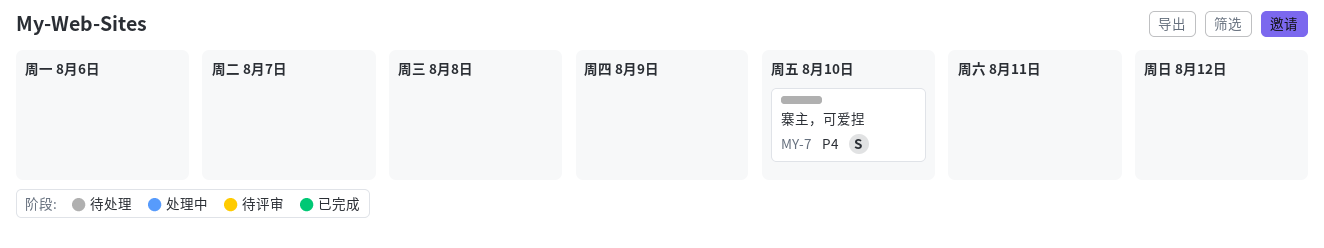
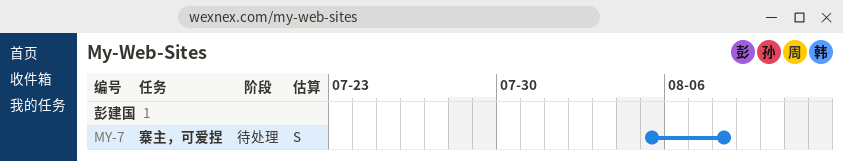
MY-7, due: Aug 10 -> Aug 8

